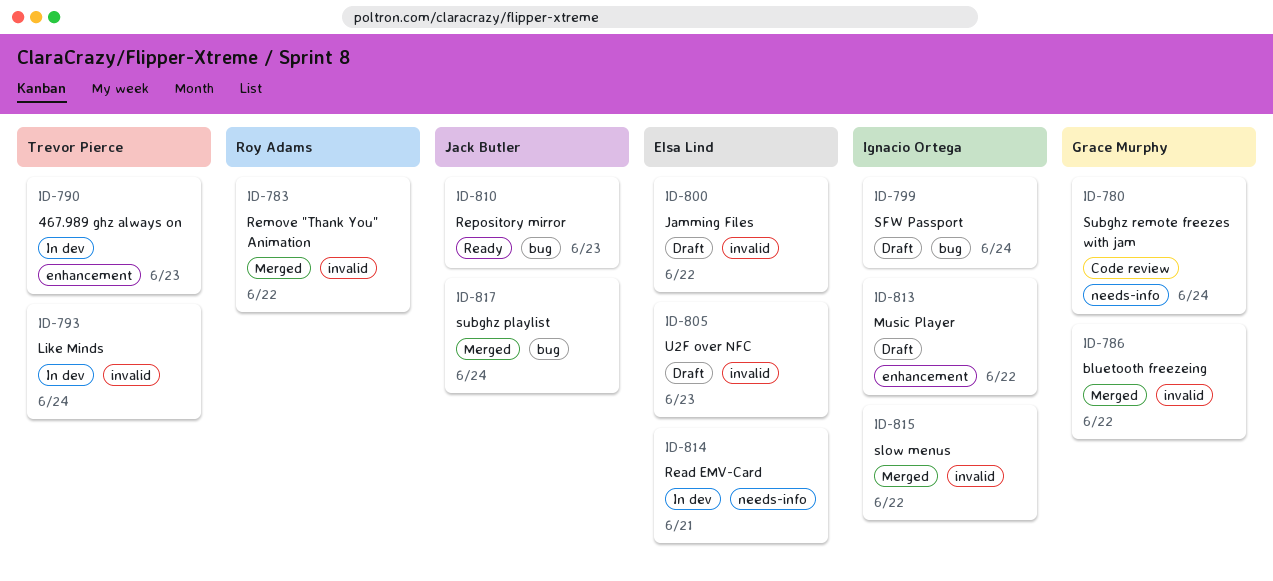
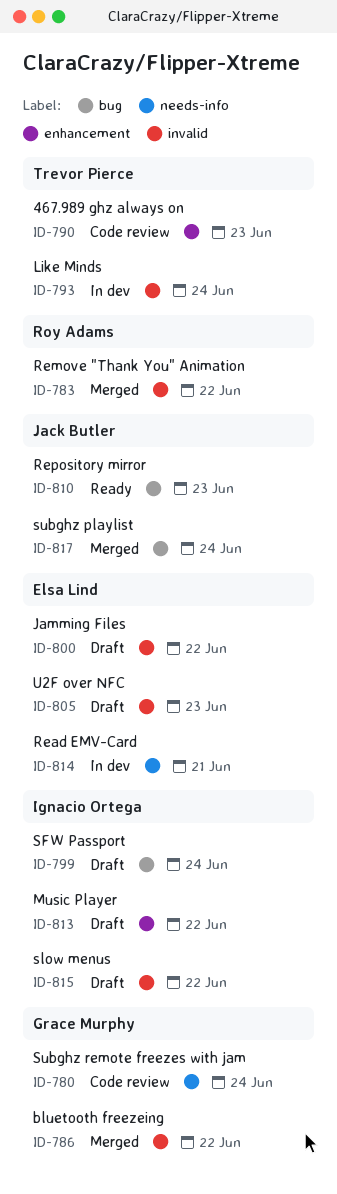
ID-790, status: In dev -> Code review
ID-815, status: Merged -> Draft

